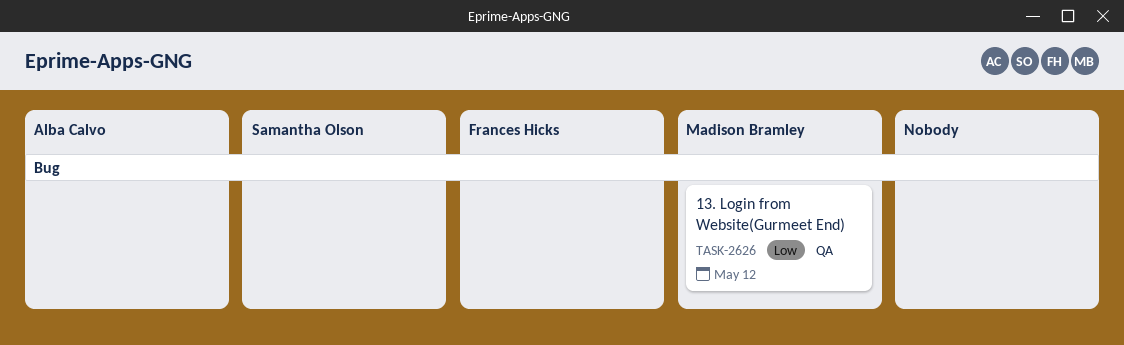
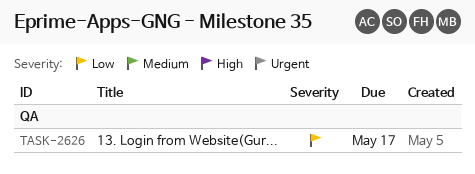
TASK-2626, due: May 12 -> May 17

